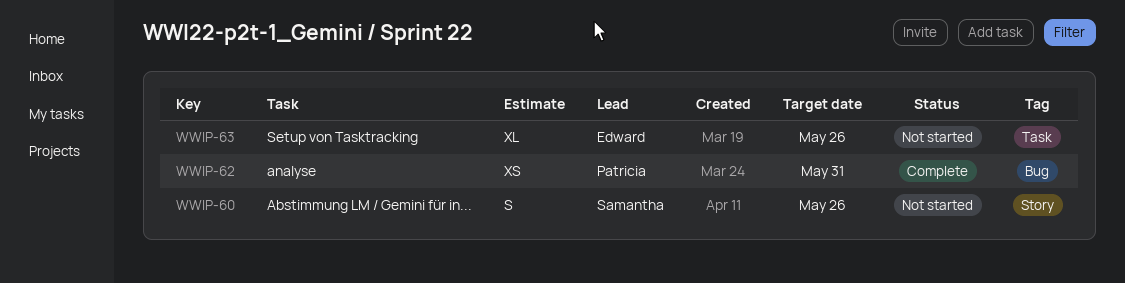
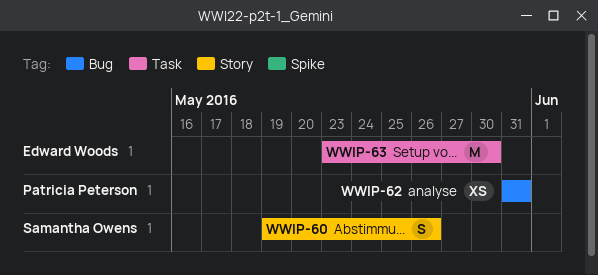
WWIP-63, estimate: XL -> M
WWIP-63, due: May 26 -> May 30

